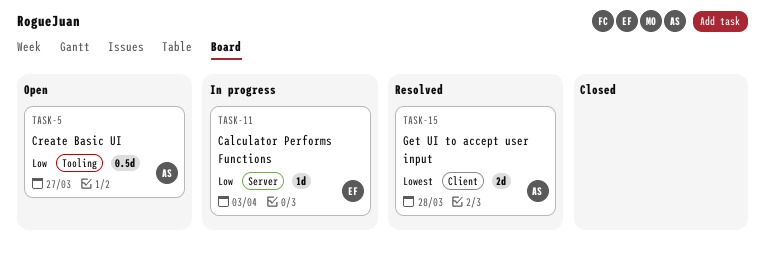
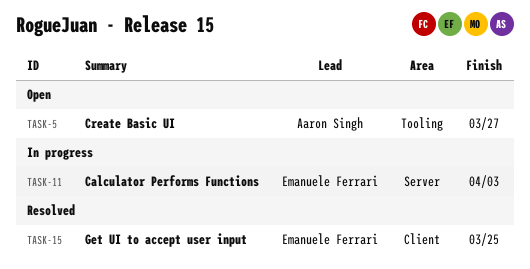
TASK-15, owner: Aaron Singh -> Emanuele Ferrari
TASK-15, due: Mar 28 -> Mar 25

